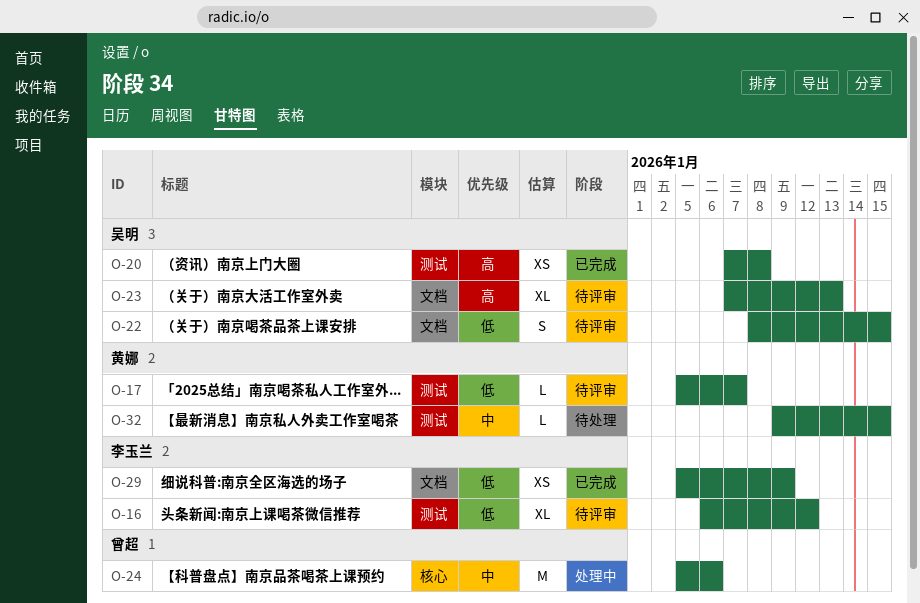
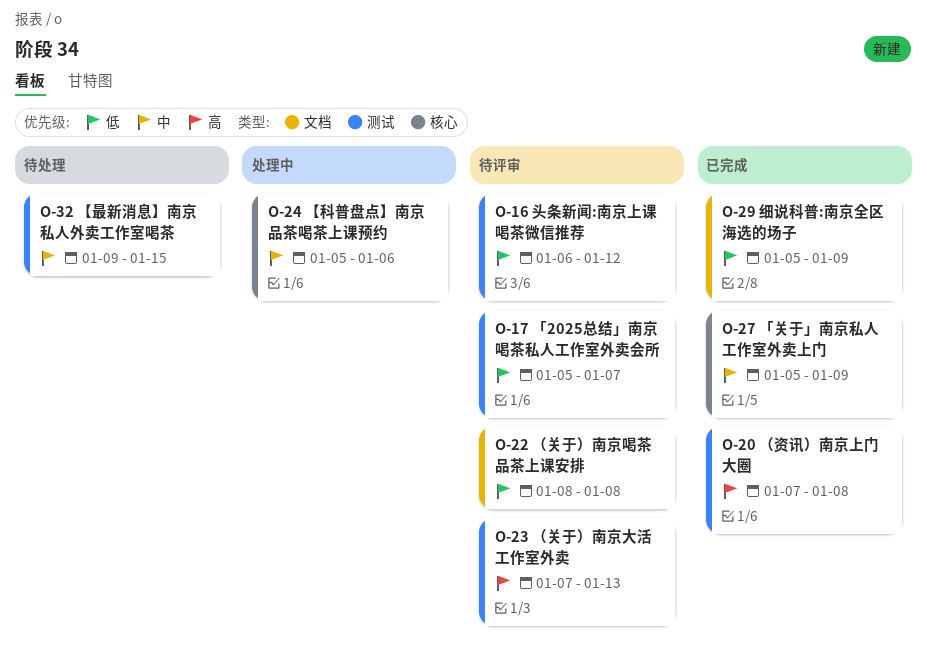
O-22, due: Jan 15 -> Jan 8
O-23, label: 文档 -> 测试
O-27: none -> present

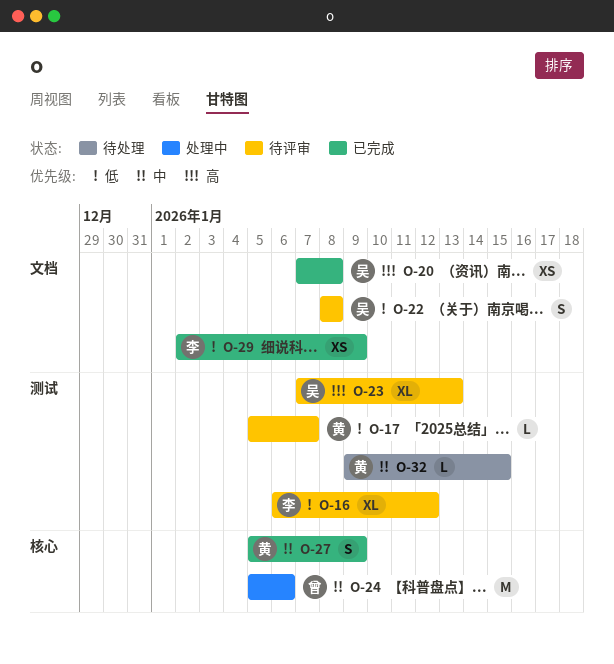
O-20, label: 测试 -> 文档
O-29, start: Jan 5 -> Jan 2

